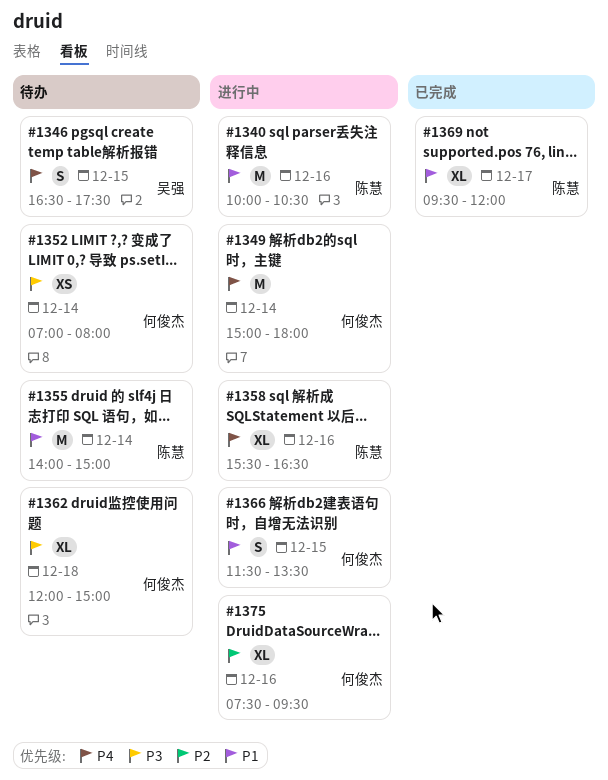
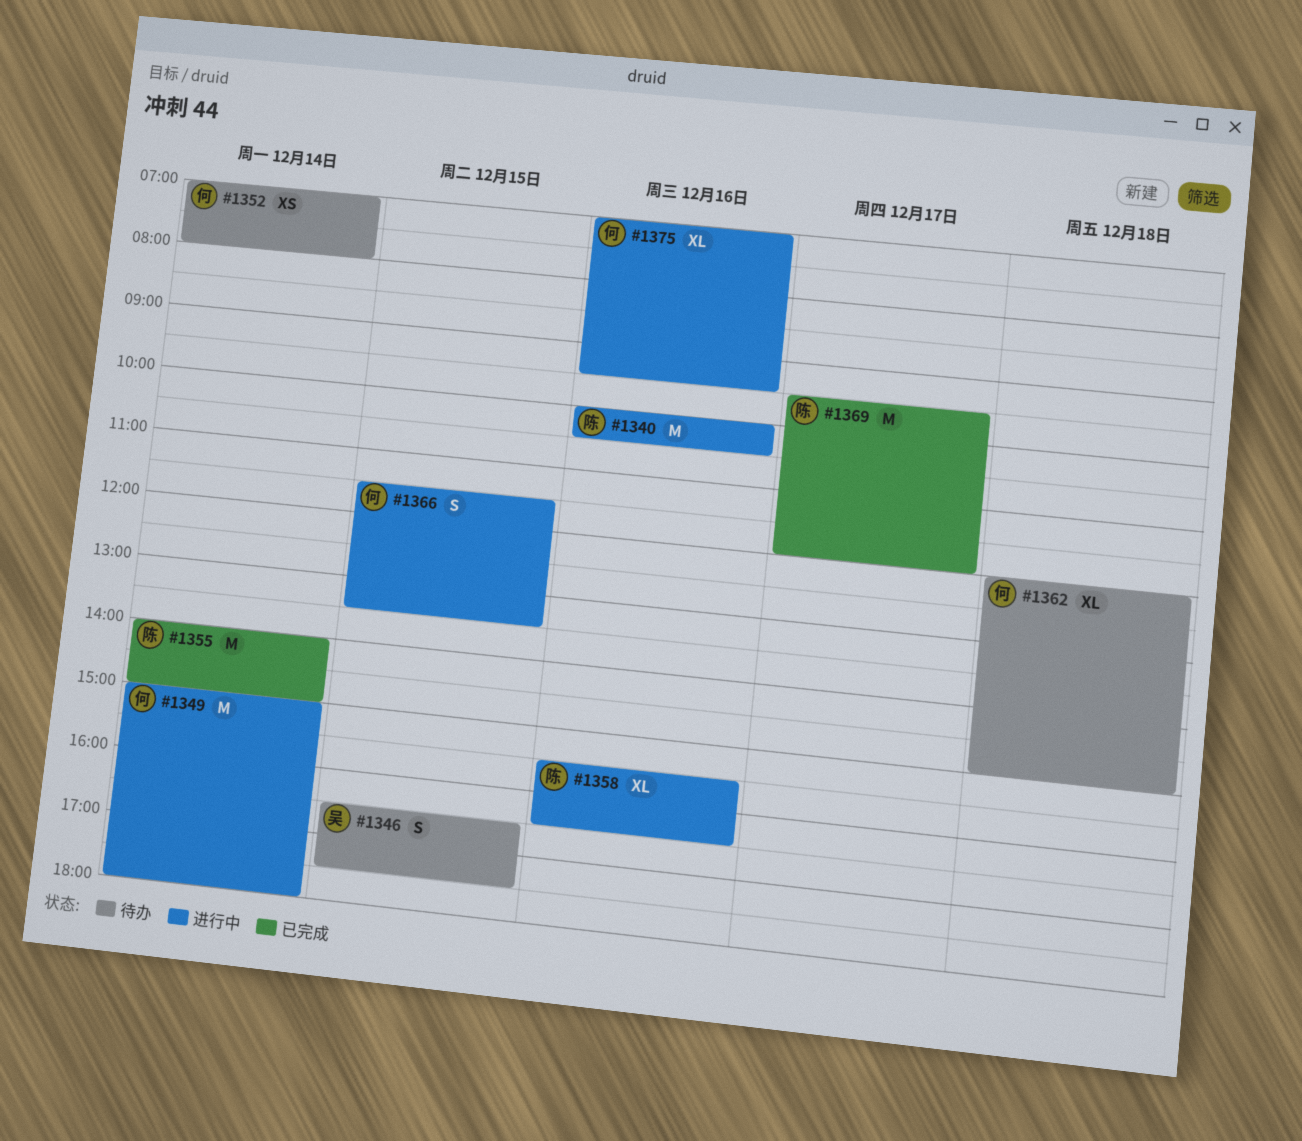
#1355, status: 待办 -> 已完成
#1369, estimate: XL -> M
#1375, begins: 07:30 -> 07:00

